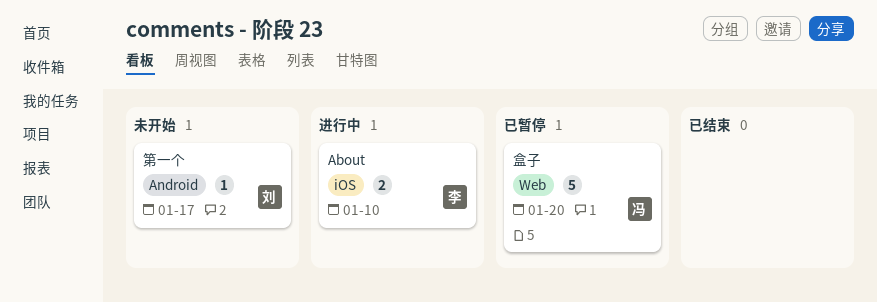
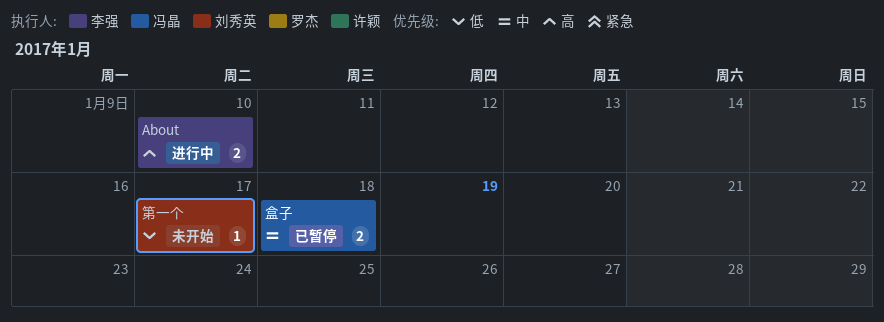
盒子, estimate: 5 -> 2
盒子, due: Jan 20 -> Jan 18

